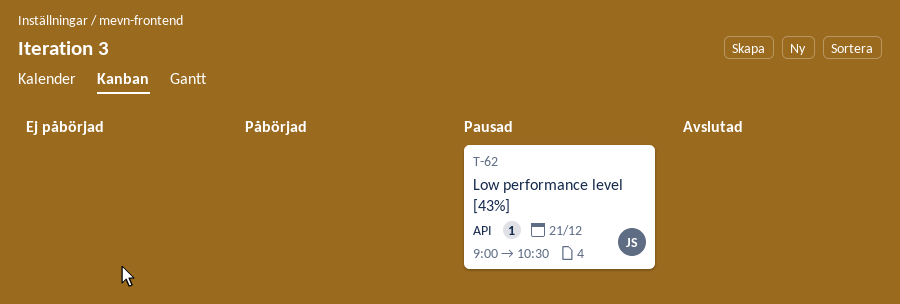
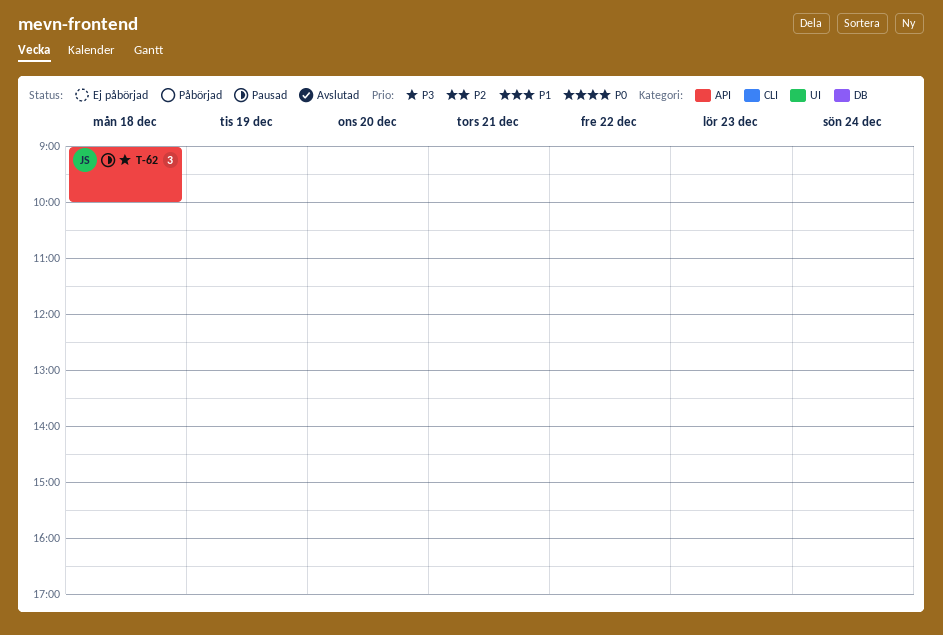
T-62, estimate: 1 -> 3
T-62, day: Dec 21 -> Dec 18
T-62, ends: 10:30 -> 10:00

